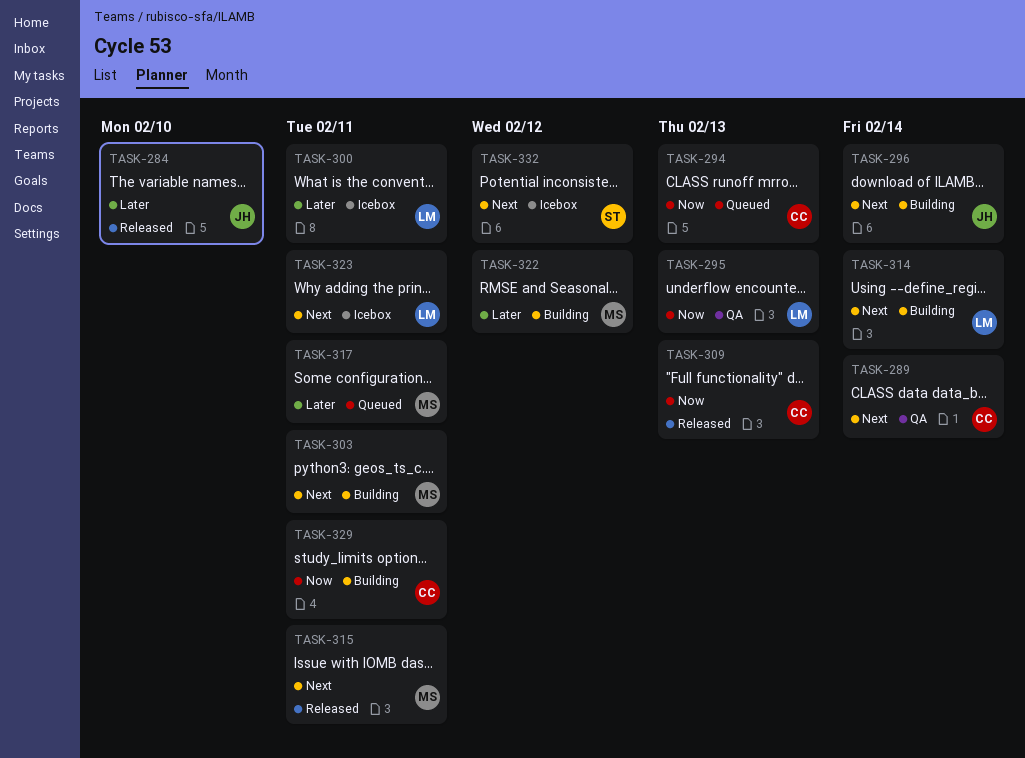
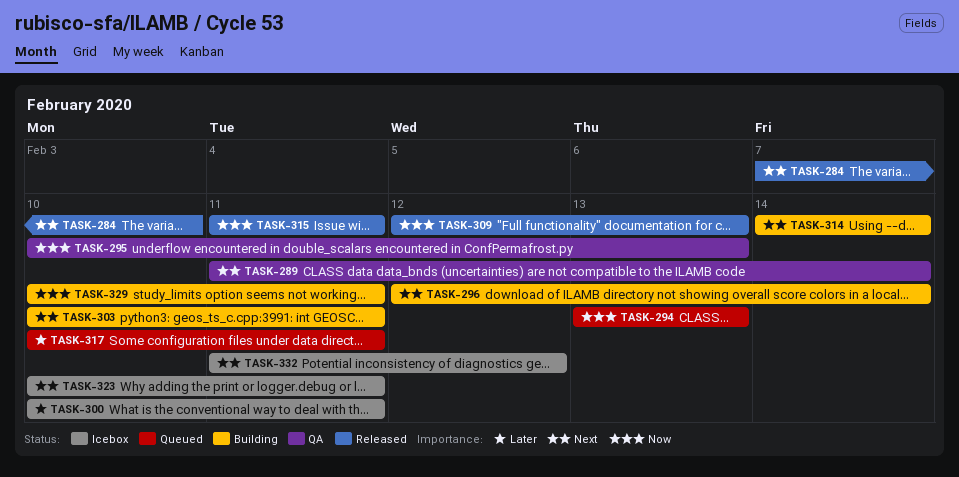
TASK-284, priority: Later -> Next
TASK-315, priority: Next -> Now
TASK-322: present -> none

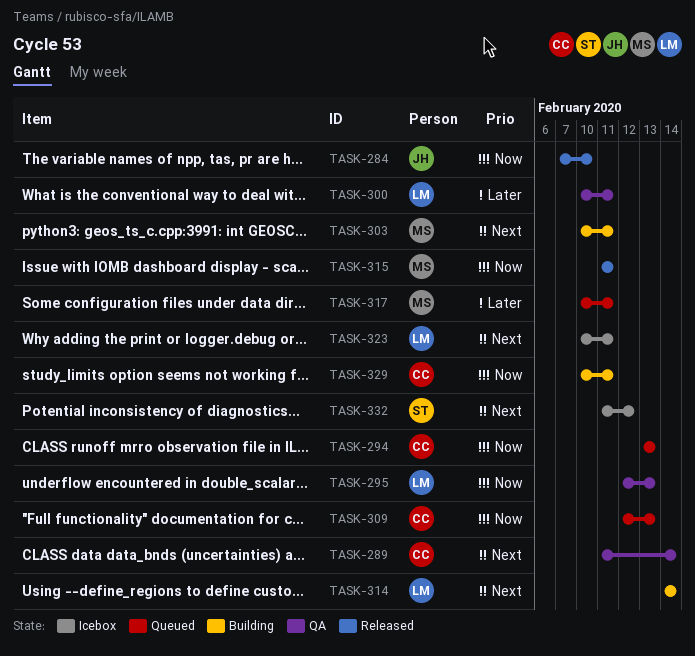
TASK-284, priority: Next -> Now
TASK-295, start: Feb 10 -> Feb 12
TASK-296: present -> none
TASK-300, status: Icebox -> QA
TASK-309, status: Released -> Queued

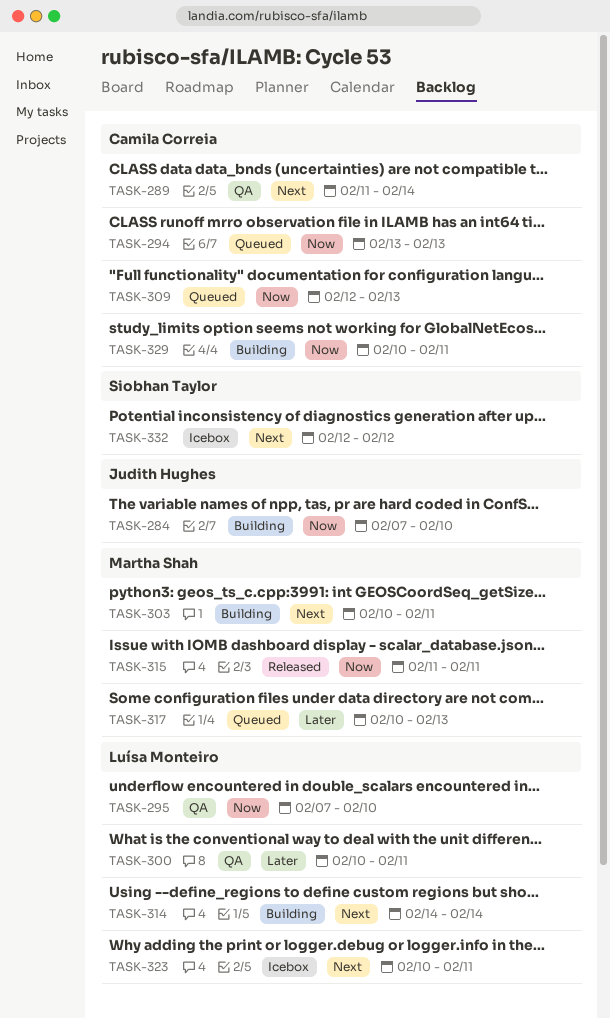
TASK-284, status: Released -> Building
TASK-295, start: Feb 12 -> Feb 7
TASK-295, due: Feb 13 -> Feb 10
TASK-317, due: Feb 11 -> Feb 13
TASK-332, start: Feb 11 -> Feb 12

